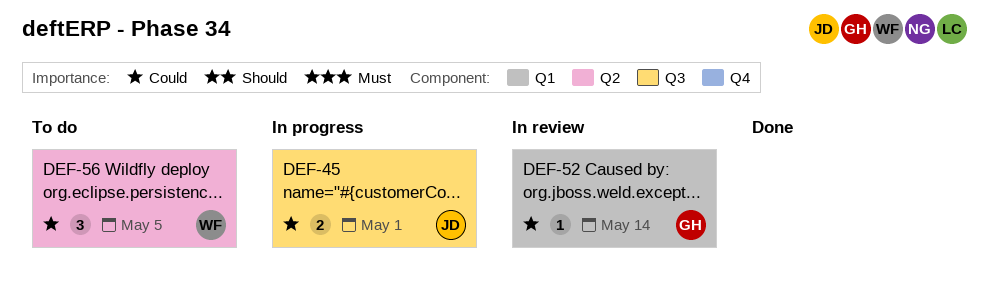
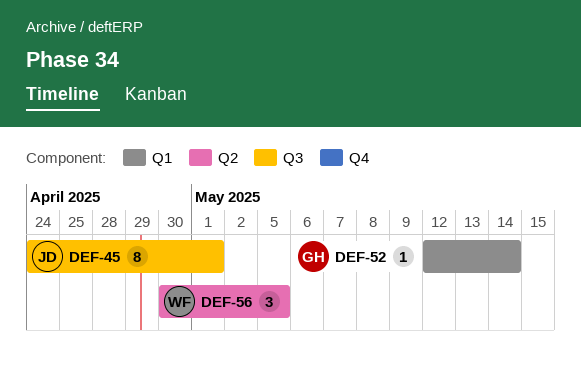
DEF-45, estimate: 2 -> 8

